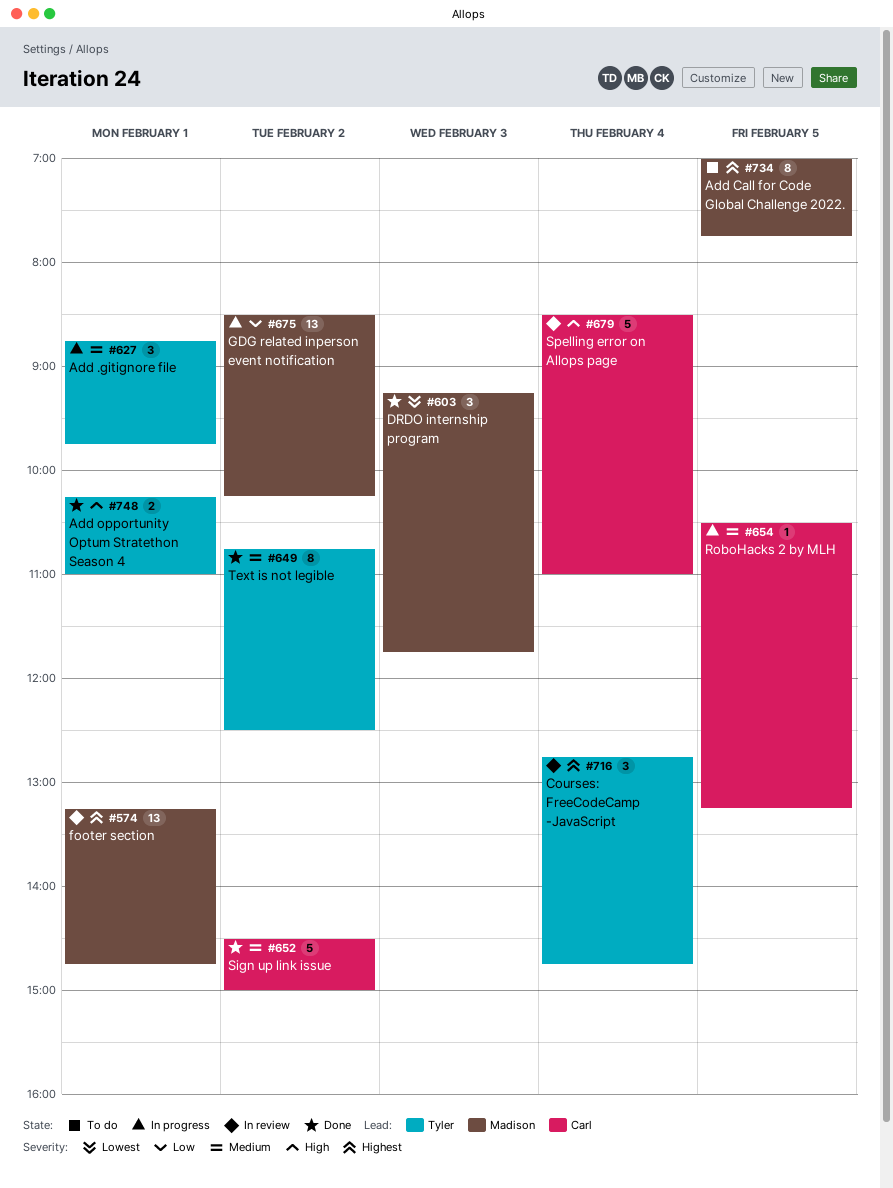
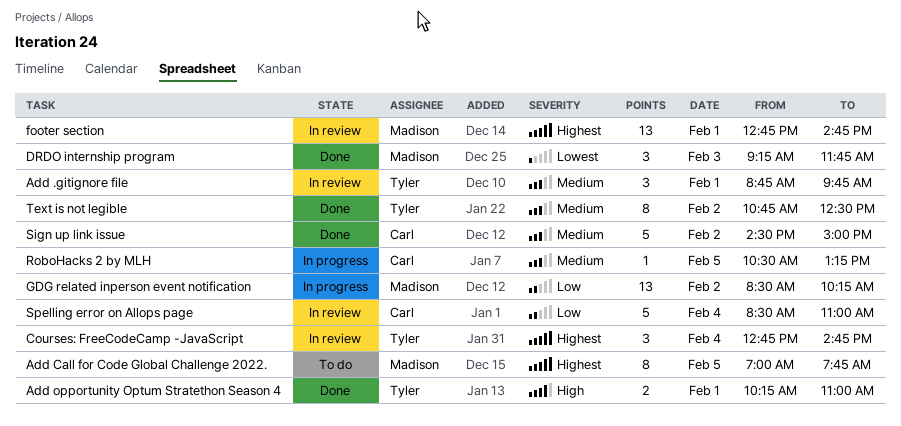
Add .gitignore file, status: In progress -> In review
footer section, begins: 13:15 -> 12:45
Spelling error on Allops page, priority: High -> Low

